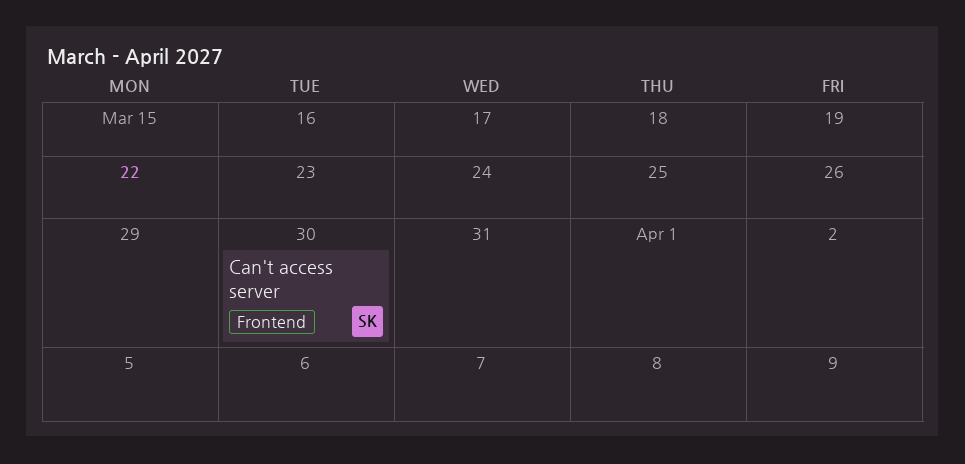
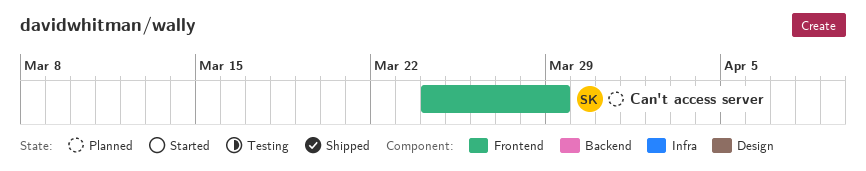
Can't access server, due: Mar 30 -> Mar 29

